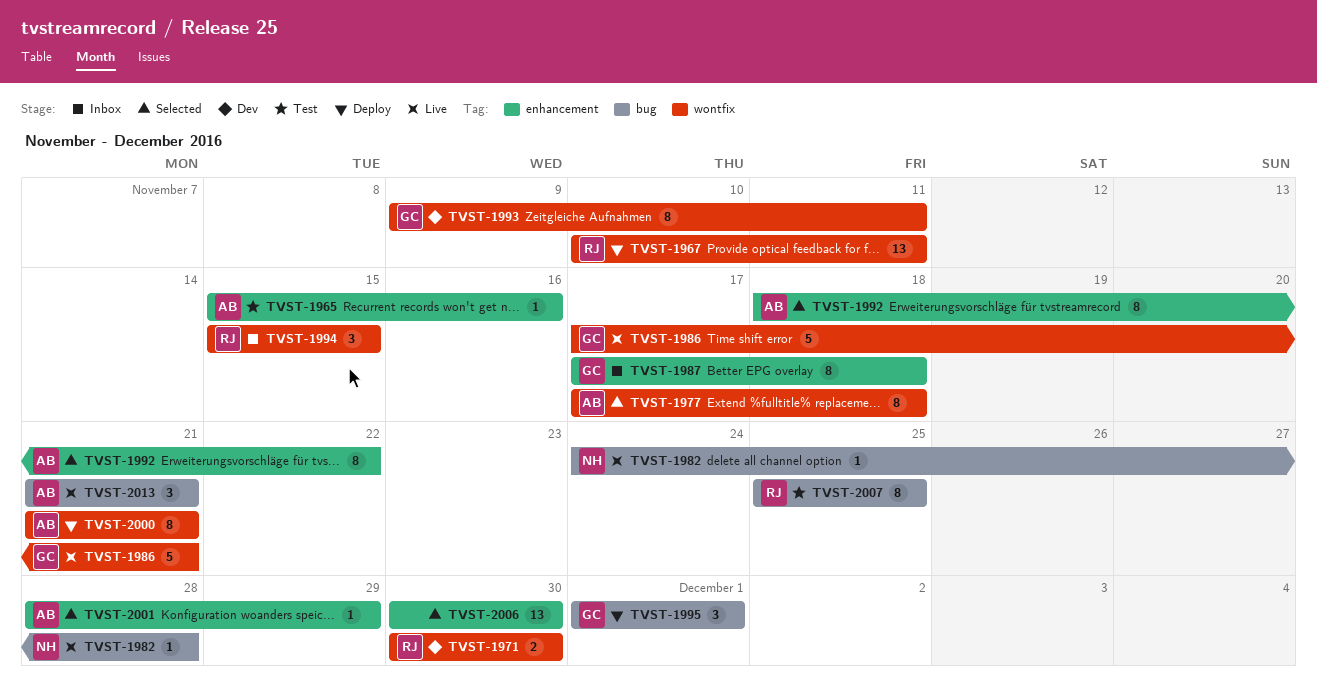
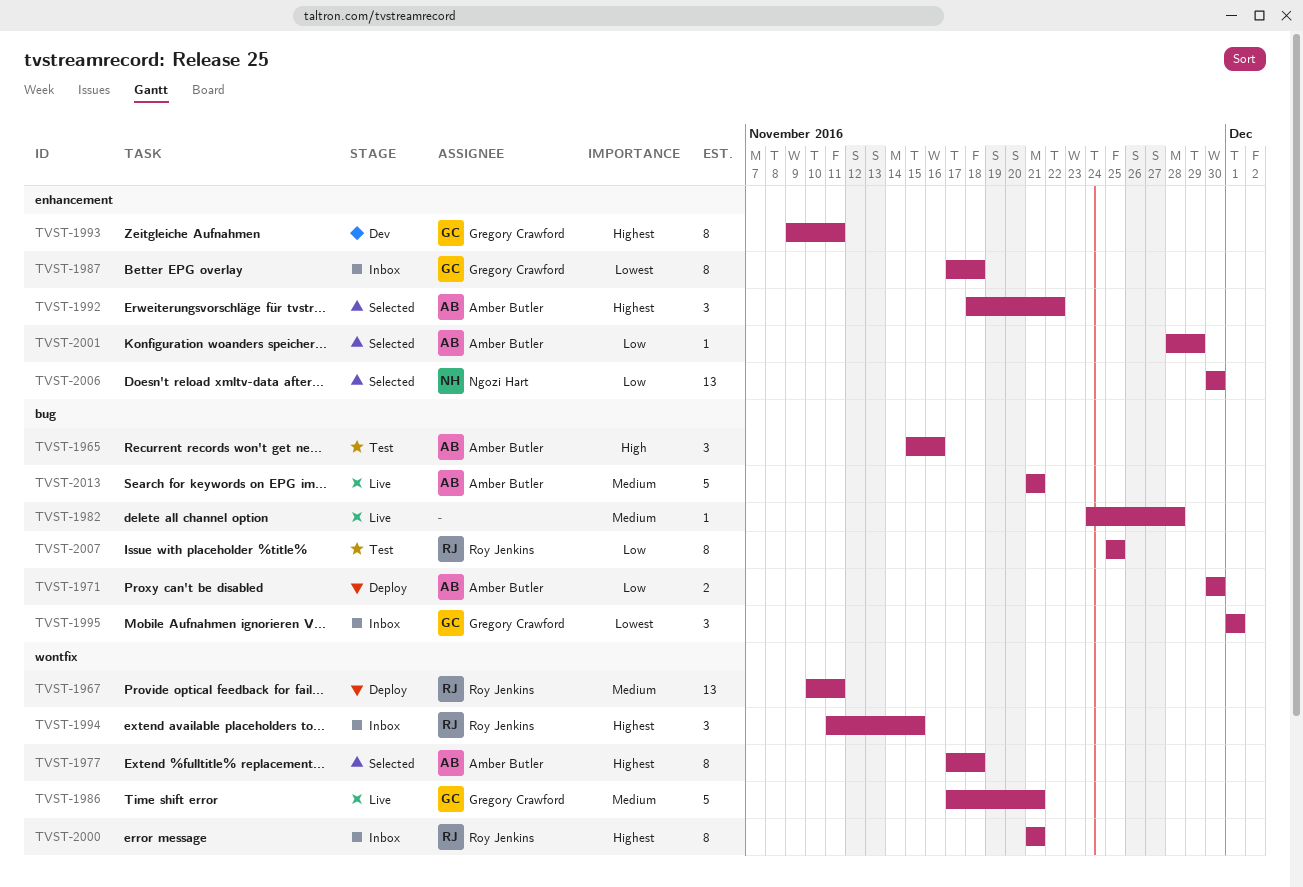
TVST-1965, label: enhancement -> bug
TVST-1965, estimate: 1 -> 3
TVST-1971, status: Dev -> Deploy
TVST-1971, owner: Roy Jenkins -> Amber Butler
TVST-1971, label: wontfix -> bug
TVST-1982, owner: Ngozi Hart -> none
TVST-1992, estimate: 8 -> 3
TVST-1993, label: wontfix -> enhancement
TVST-1994, start: Nov 15 -> Nov 11
TVST-1995, status: Deploy -> Inbox
TVST-2000, status: Deploy -> Inbox
TVST-2000, owner: Amber Butler -> Roy Jenkins
TVST-2006, owner: none -> Ngozi Hart
TVST-2013, estimate: 3 -> 5

